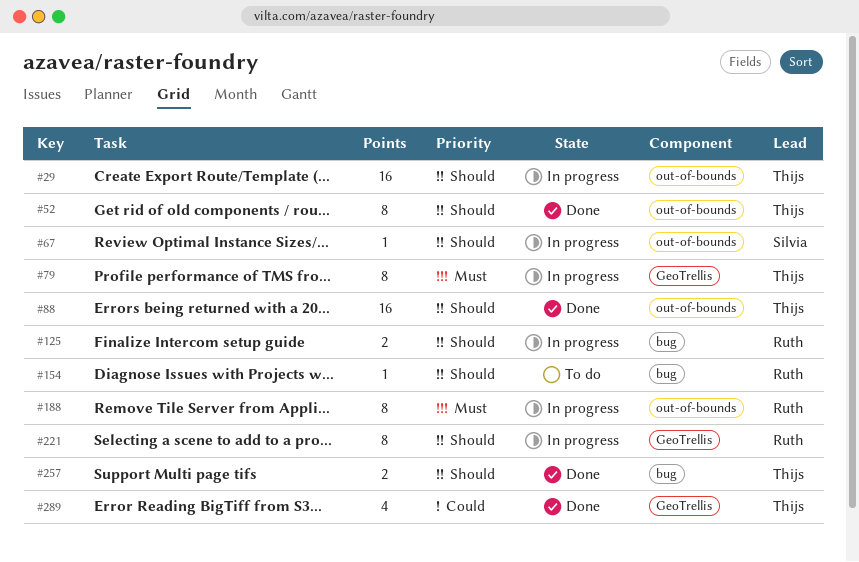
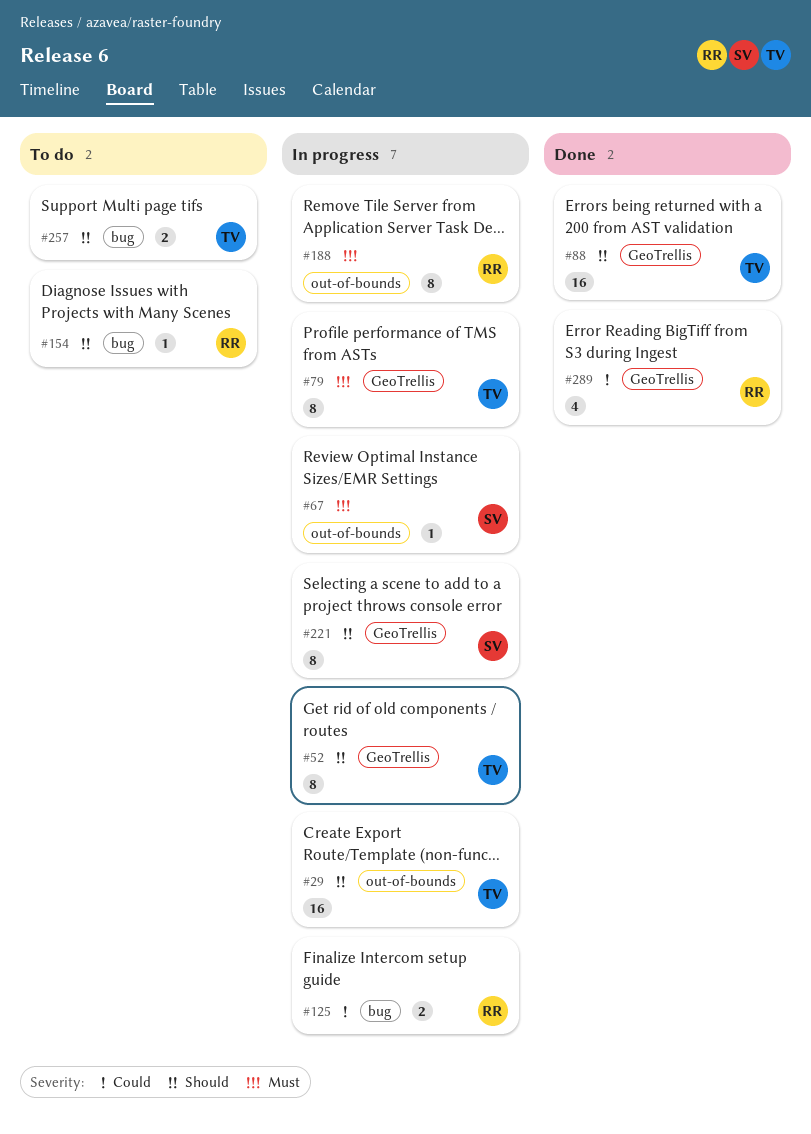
#52, status: Done -> In progress
#52, label: out-of-bounds -> GeoTrellis
#67, priority: Should -> Must
#88, label: out-of-bounds -> GeoTrellis
#125, priority: Should -> Could
#221, owner: Ruth -> Silvia
#257, status: Done -> To do
#289, owner: Thijs -> Ruth

